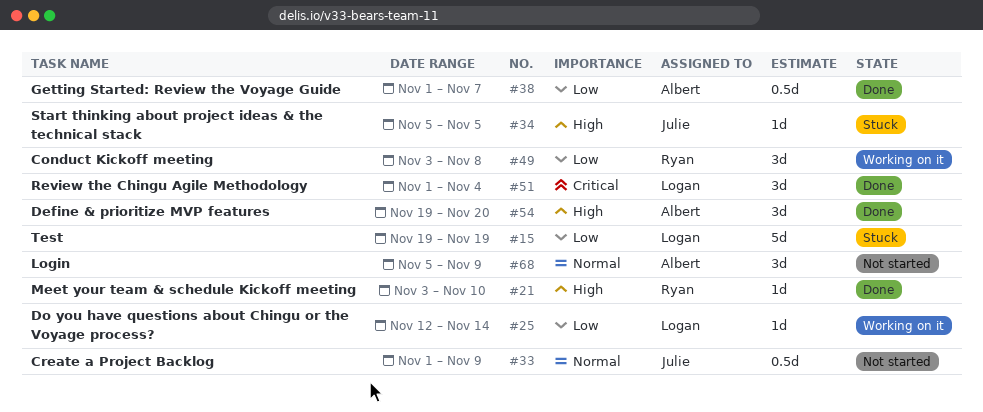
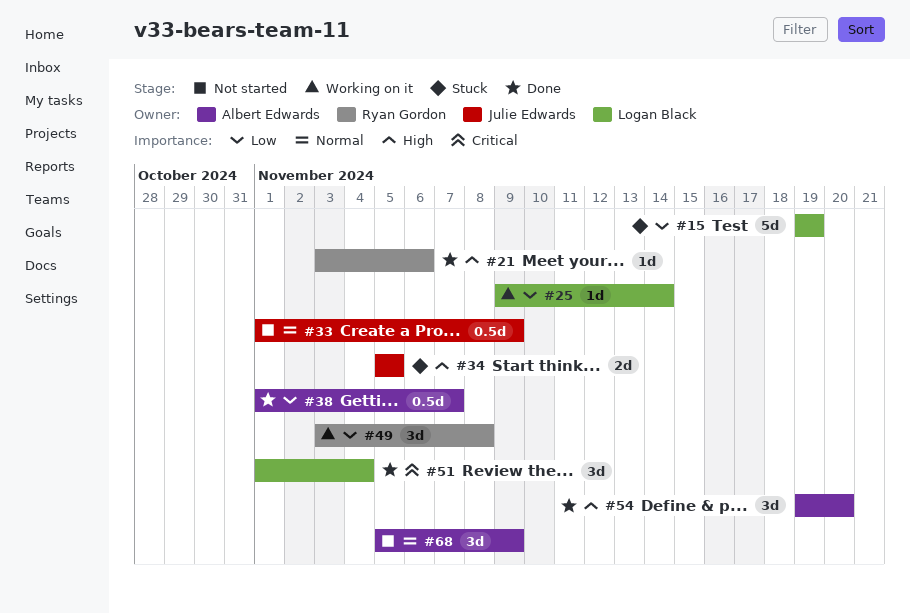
#21, due: Nov 10 -> Nov 6
#25, start: Nov 12 -> Nov 9
#34, estimate: 1d -> 2d

